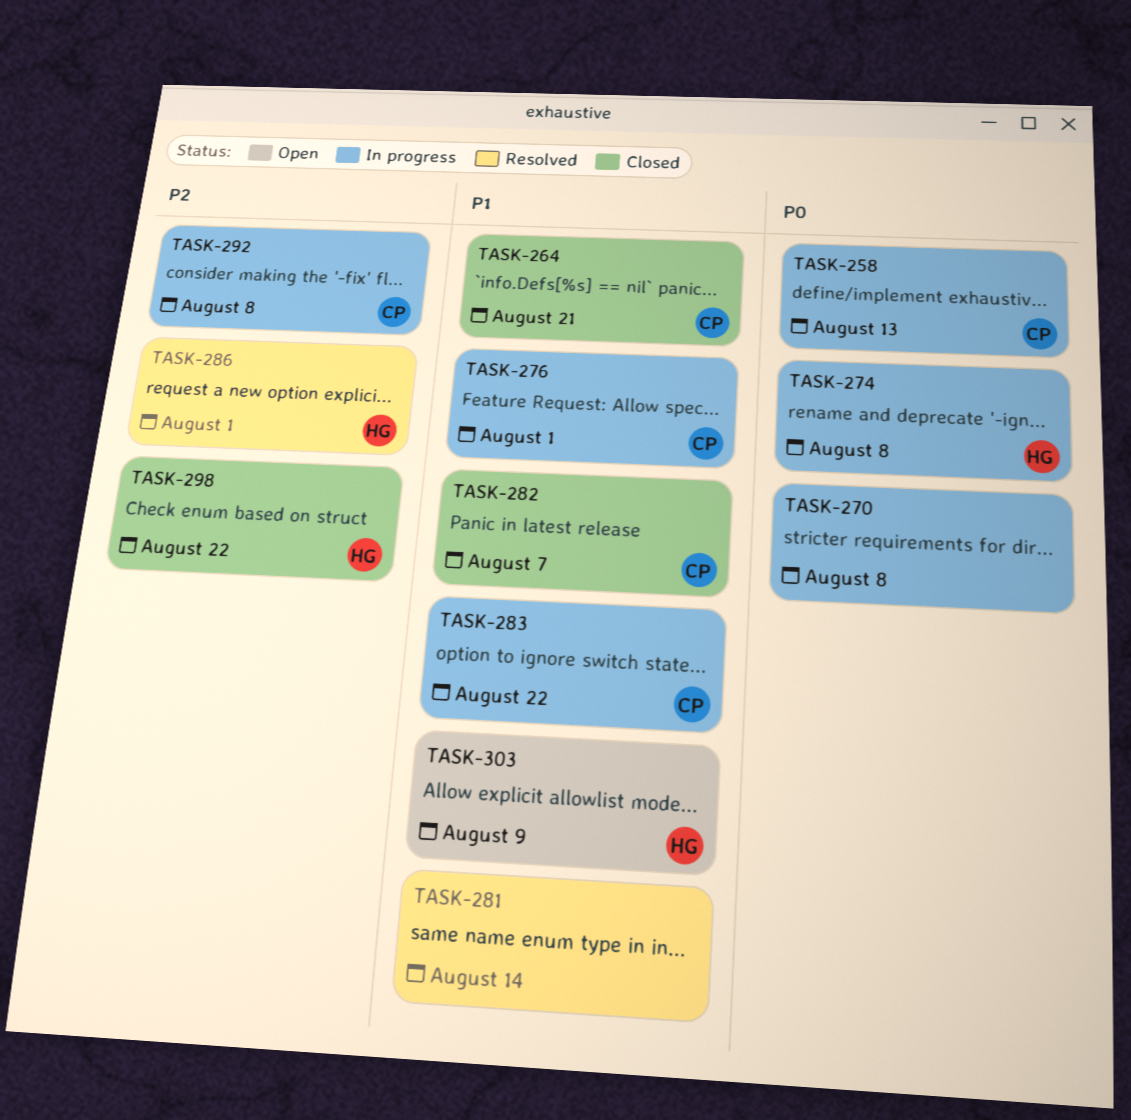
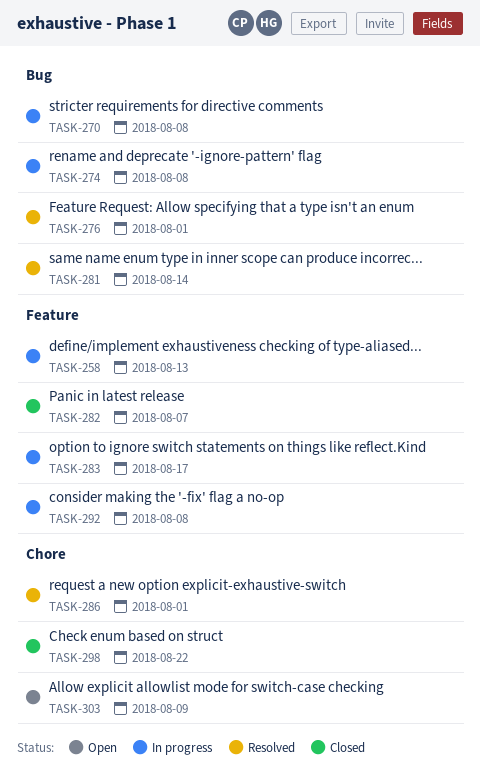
TASK-264: present -> none
TASK-276, status: In progress -> Resolved
TASK-283, due: Aug 22 -> Aug 17

